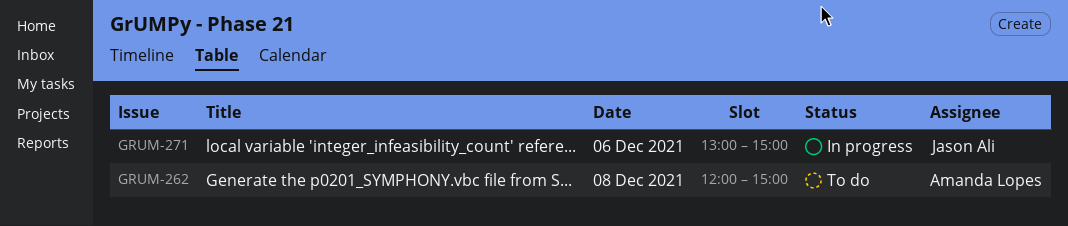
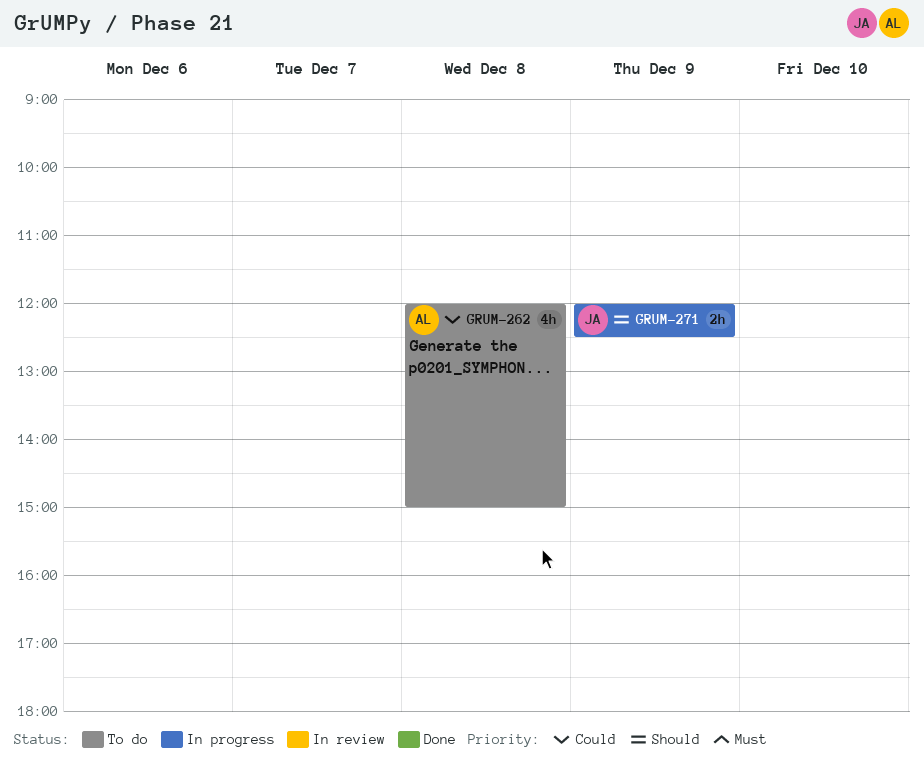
GRUM-271, day: Dec 6 -> Dec 9
GRUM-271, begins: 13:00 -> 12:00
GRUM-271, ends: 15:00 -> 12:30

